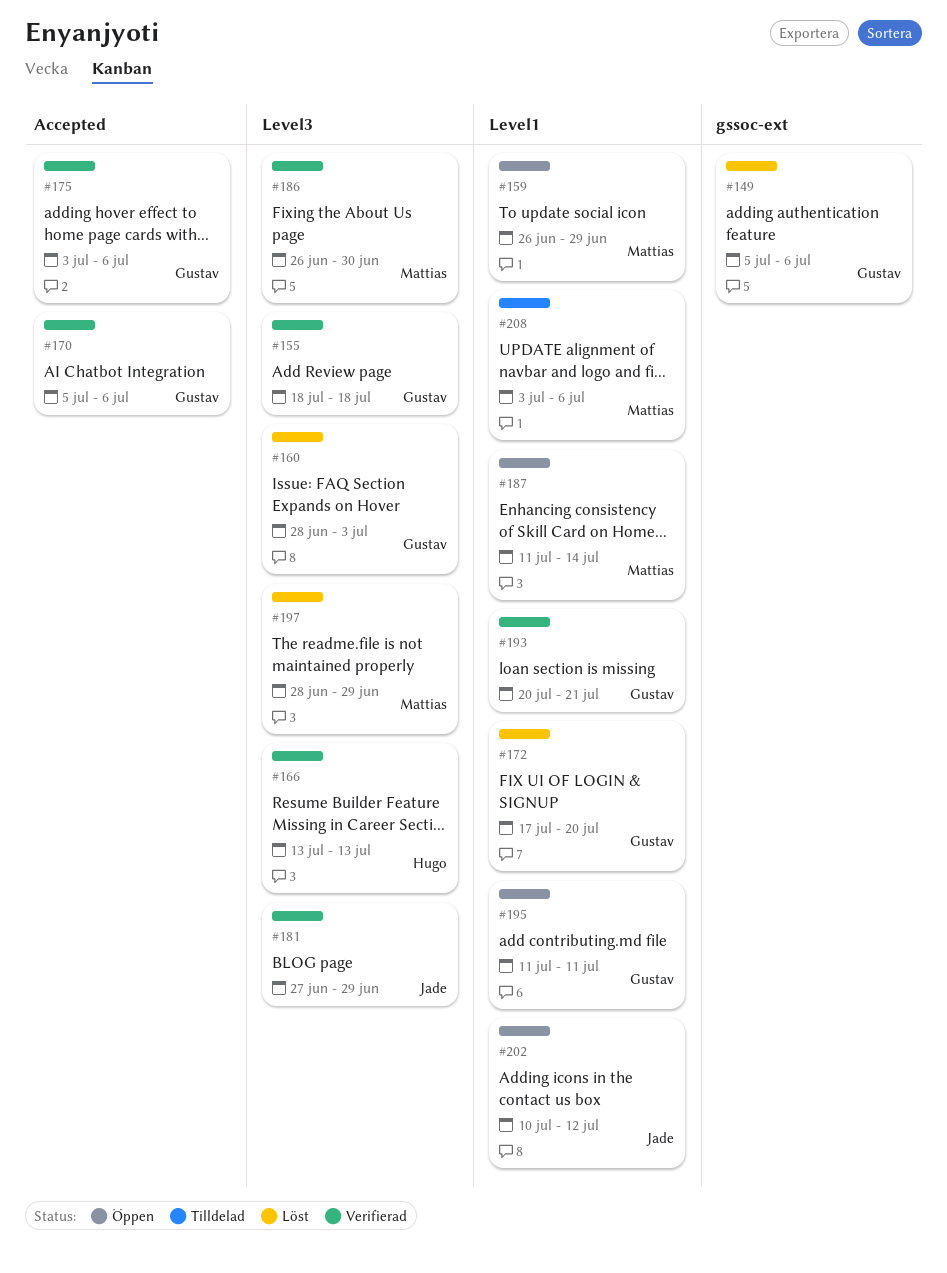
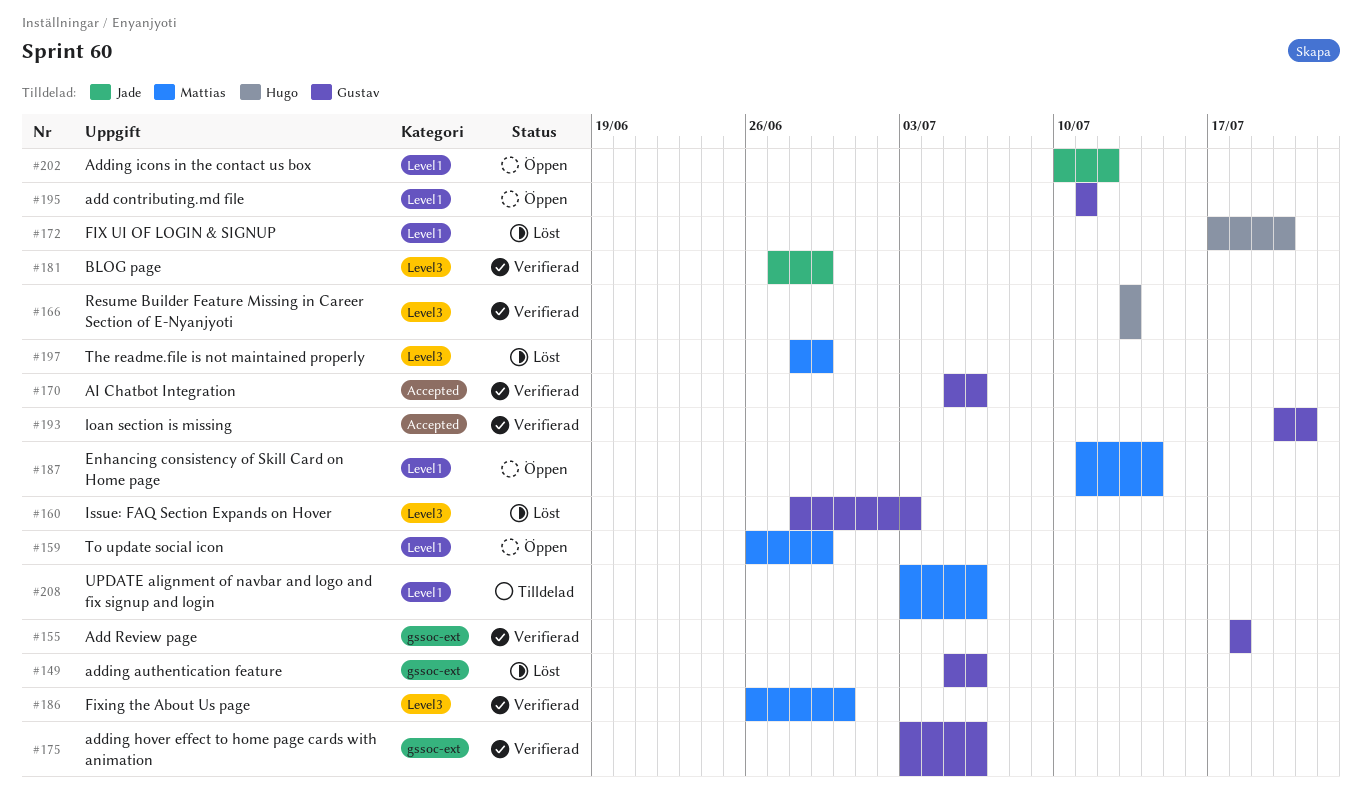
#155, label: Level3 -> gssoc-ext
#172, owner: Gustav -> Hugo
#175, label: Accepted -> gssoc-ext
#193, label: Level1 -> Accepted

